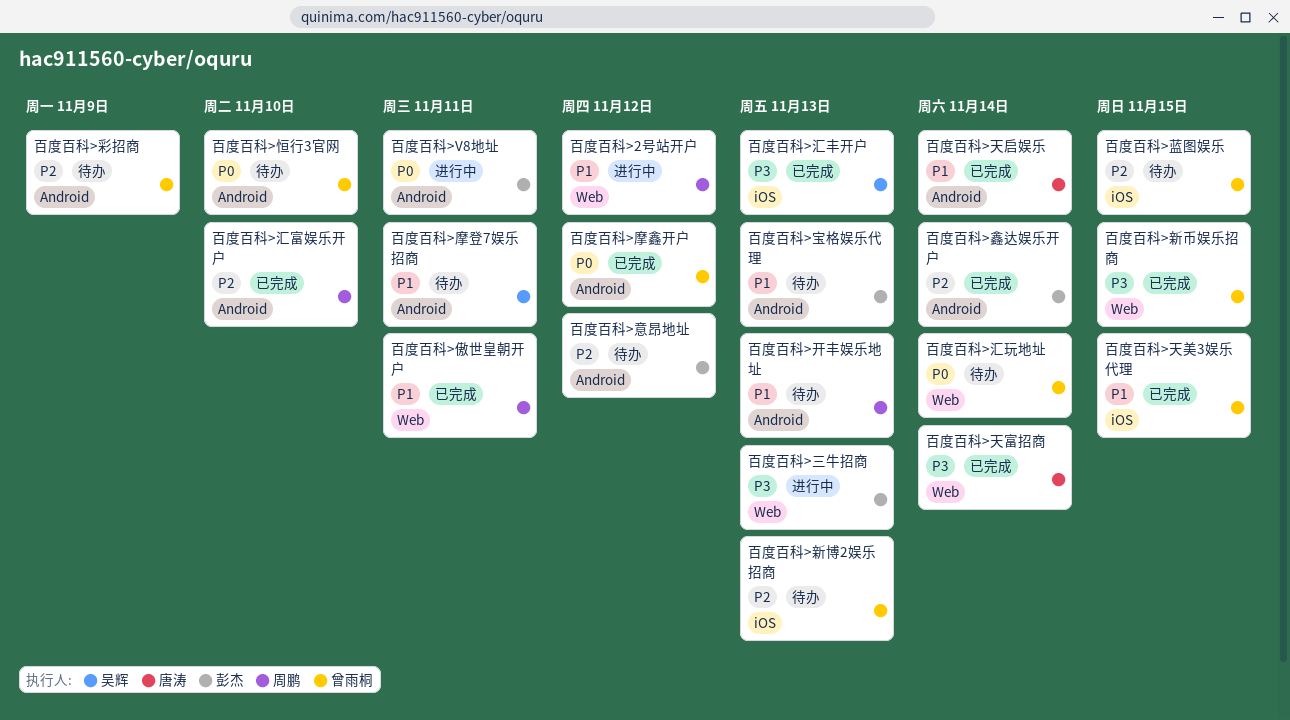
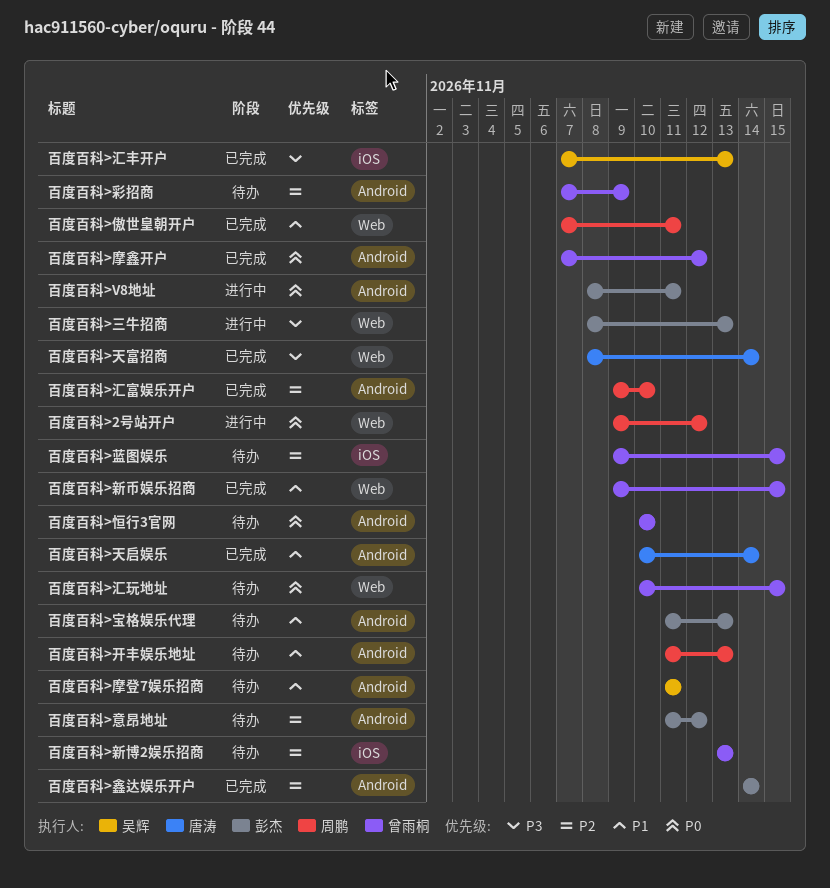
百度百科>2号站开户, priority: P1 -> P0
百度百科>天美3娱乐代理: present -> none
百度百科>新币娱乐招商, priority: P3 -> P1
百度百科>汇玩地址, due: Nov 14 -> Nov 15

